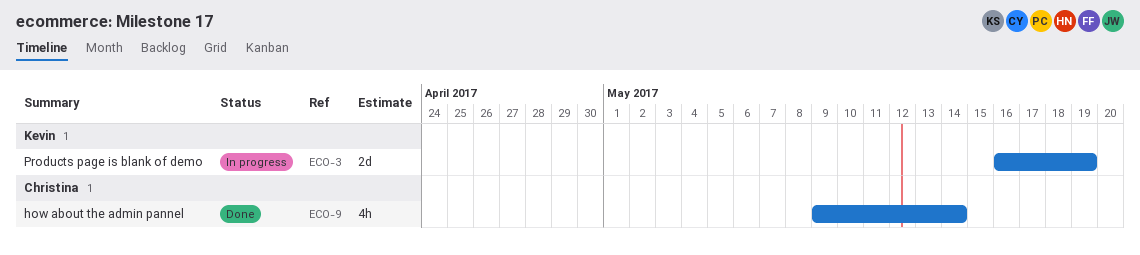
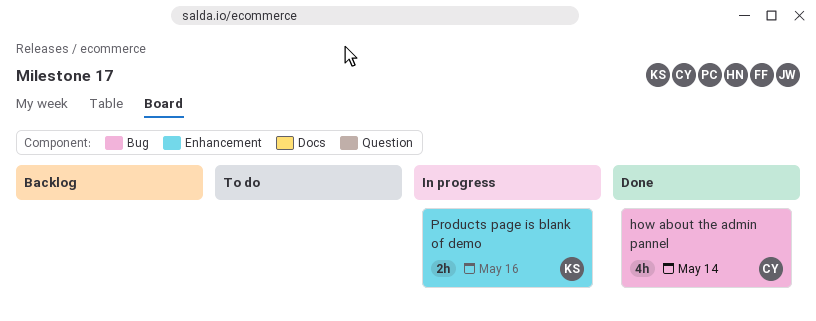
Products page is blank of demo, estimate: 2d -> 2h
Products page is blank of demo, due: May 19 -> May 16

